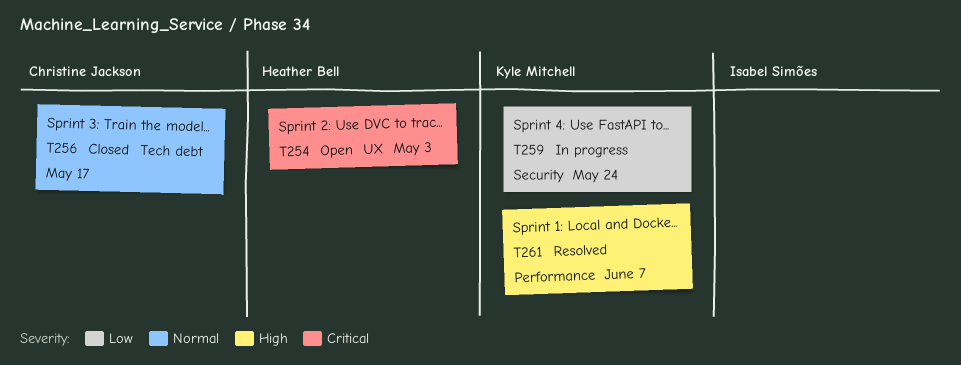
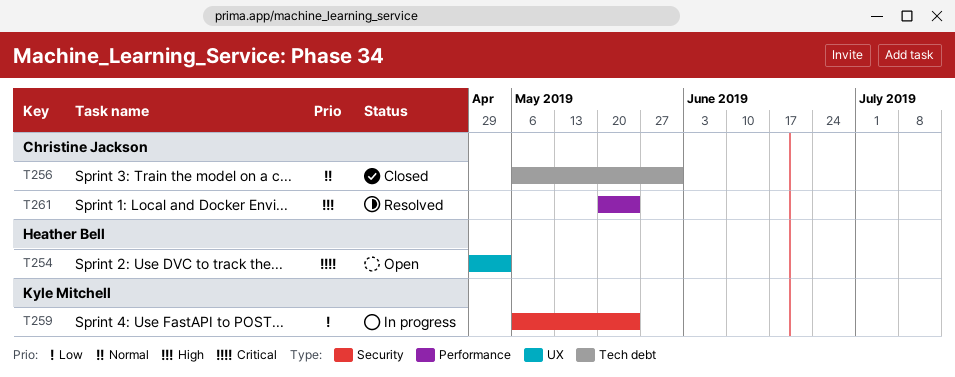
T256, due: May 17 -> May 31
T261, owner: Kyle Mitchell -> Christine Jackson
T261, due: Jun 7 -> May 24

